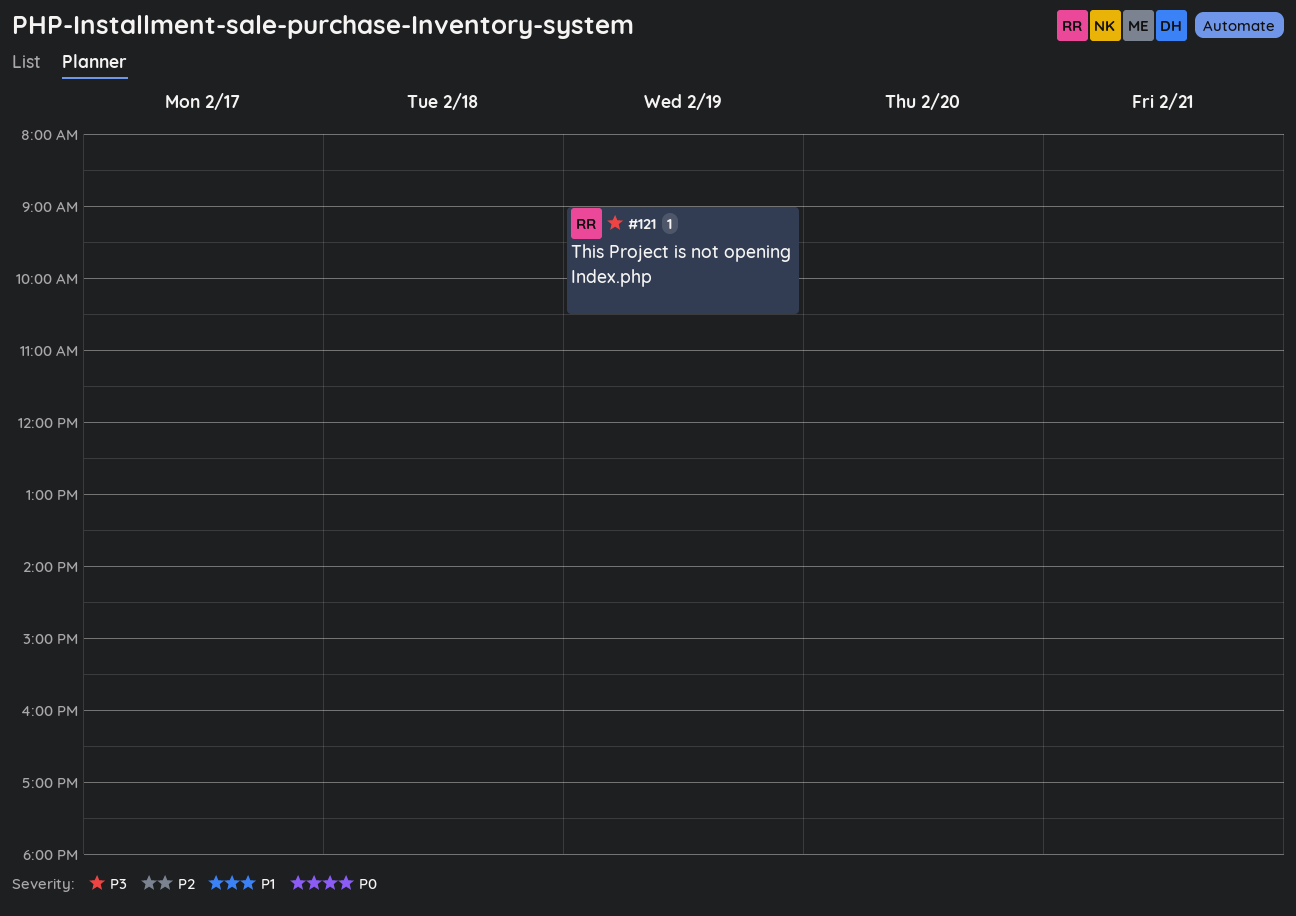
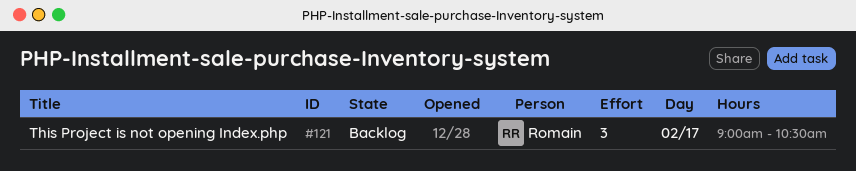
#121, estimate: 1 -> 3
#121, day: Feb 19 -> Feb 17

